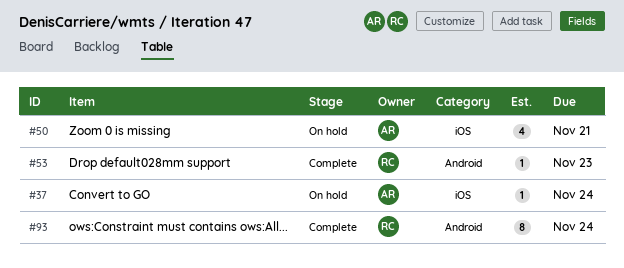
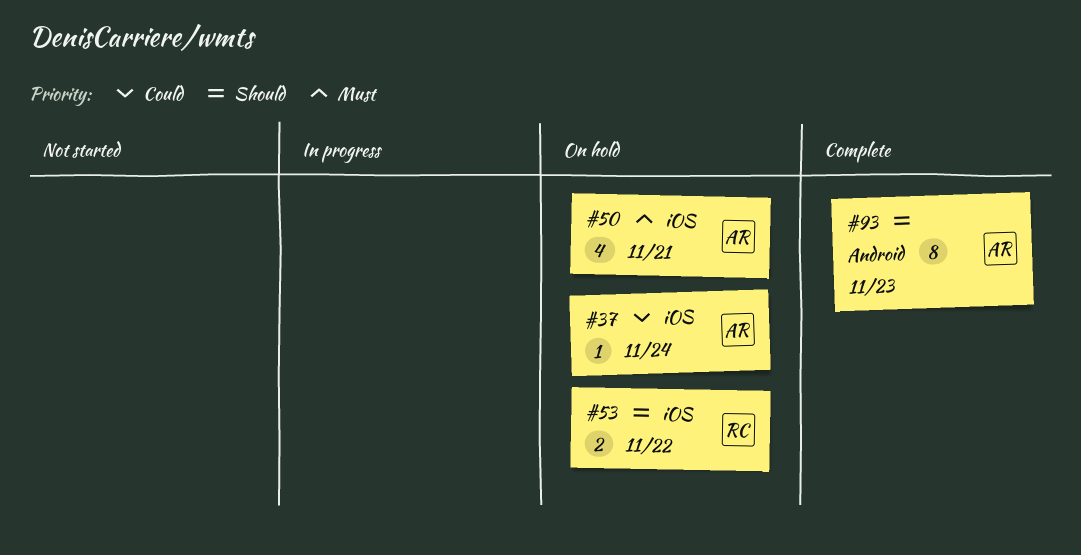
#53, status: Complete -> On hold
#53, label: Android -> iOS
#53, estimate: 1 -> 2
#53, due: Nov 23 -> Nov 22
#93, owner: RC -> AR
#93, due: Nov 24 -> Nov 23

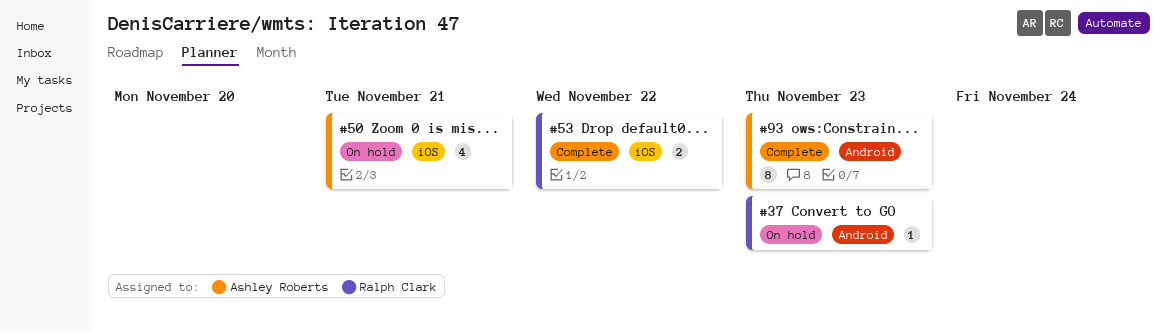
#37, owner: Ashley Roberts -> Ralph Clark
#37, label: iOS -> Android
#37, due: Nov 24 -> Nov 23
#53, status: On hold -> Complete

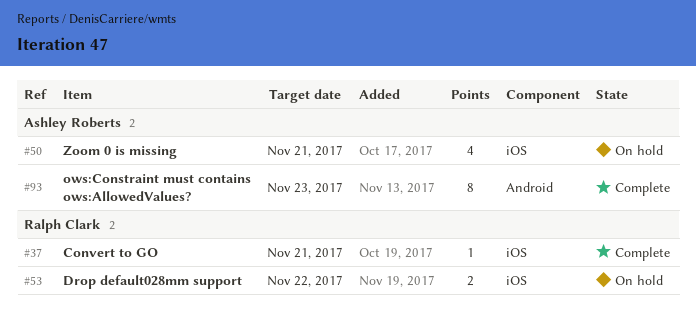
#37, status: On hold -> Complete
#37, label: Android -> iOS
#37, due: Nov 23 -> Nov 21
#53, status: Complete -> On hold

